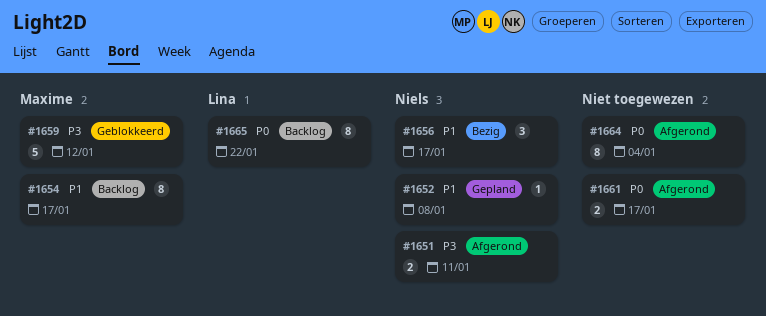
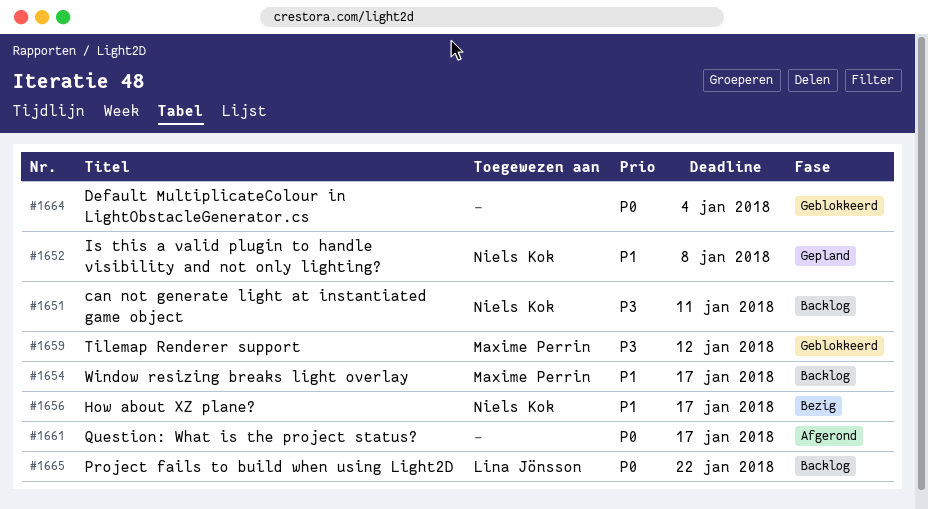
#1651, status: Afgerond -> Backlog
#1664, status: Afgerond -> Geblokkeerd

